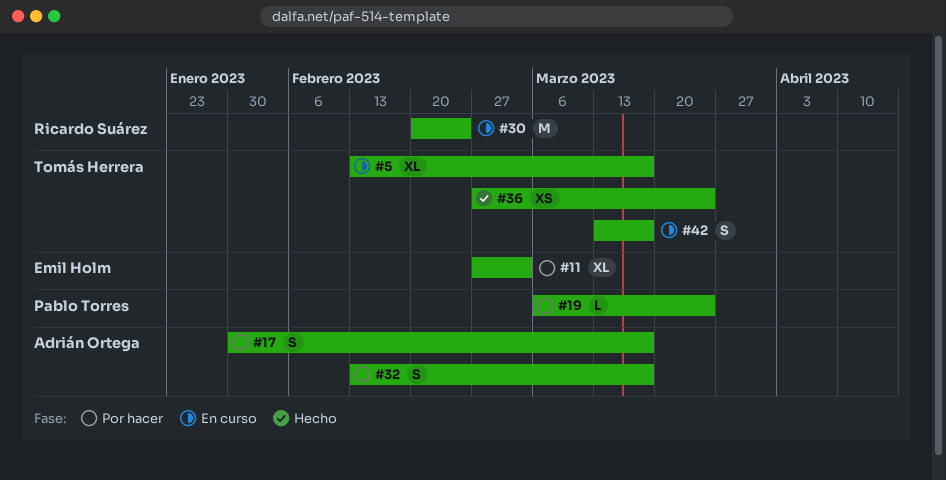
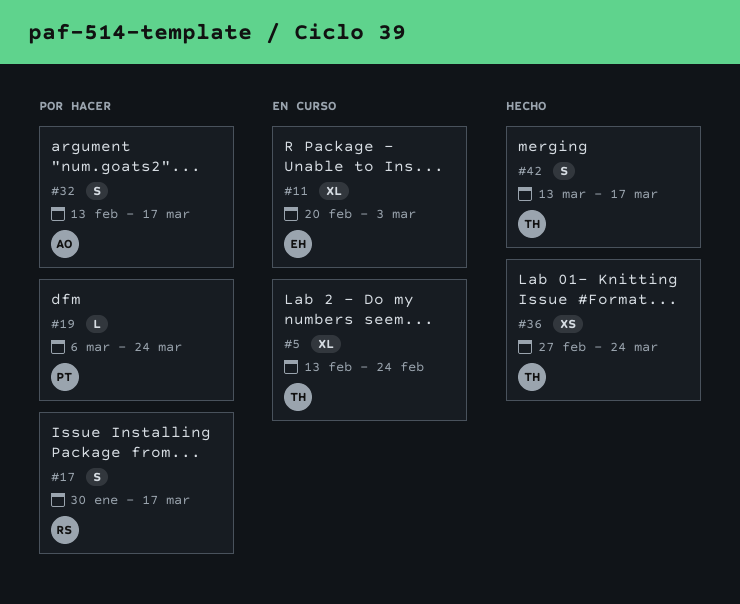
#5, due: Mar 17 -> Feb 24
#11, status: Por hacer -> En curso
#11, start: Feb 27 -> Feb 20
#17, owner: Adrián Ortega -> Ricardo Suárez
#30: present -> none
#42, status: En curso -> Hecho

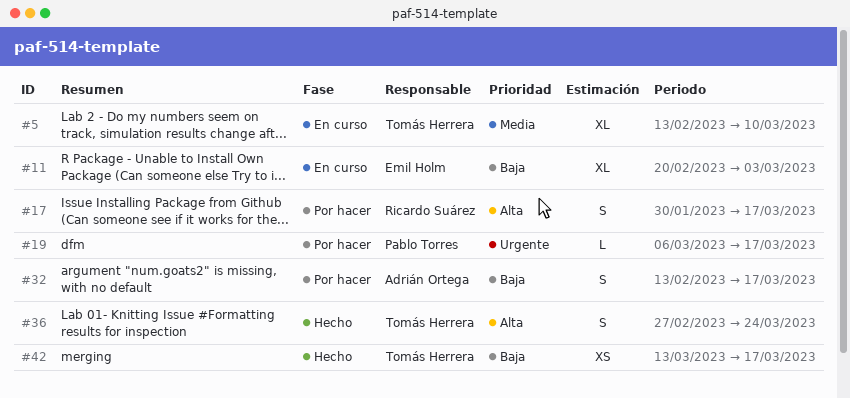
#5, due: Feb 24 -> Mar 10
#19, due: Mar 24 -> Mar 17
#36, estimate: XS -> S
#42, estimate: S -> XS

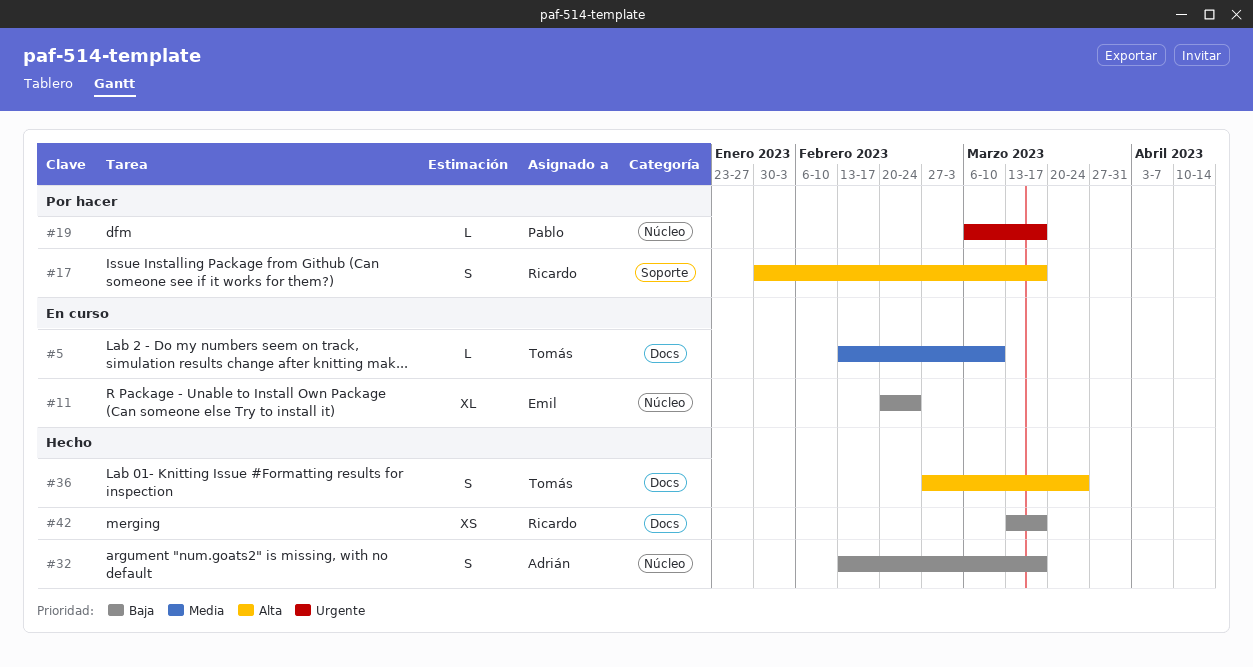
#5, estimate: XL -> L
#11, due: Mar 3 -> Feb 24
#32, status: Por hacer -> Hecho
#42, owner: Tomás Herrera -> Ricardo Suárez

